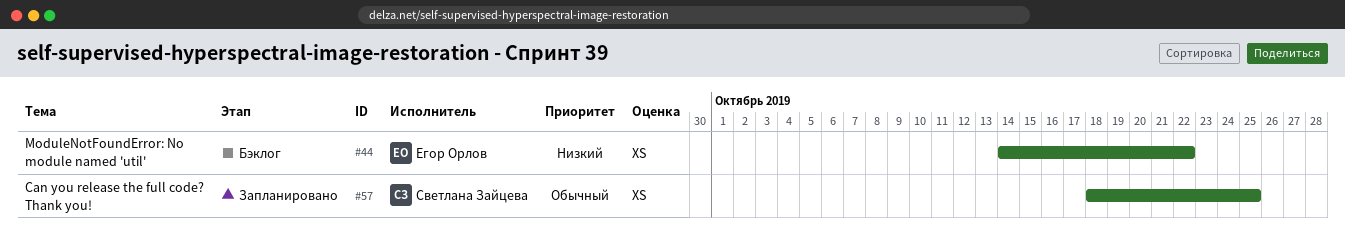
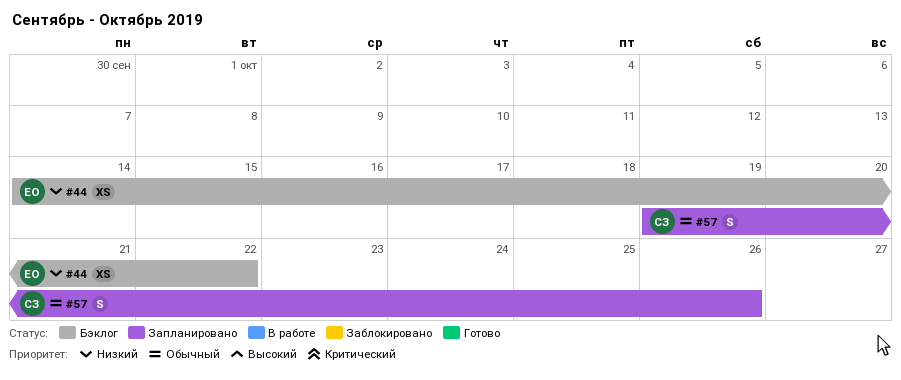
#57, estimate: XS -> S
#57, start: Oct 18 -> Oct 19
#57, due: Oct 25 -> Oct 26

